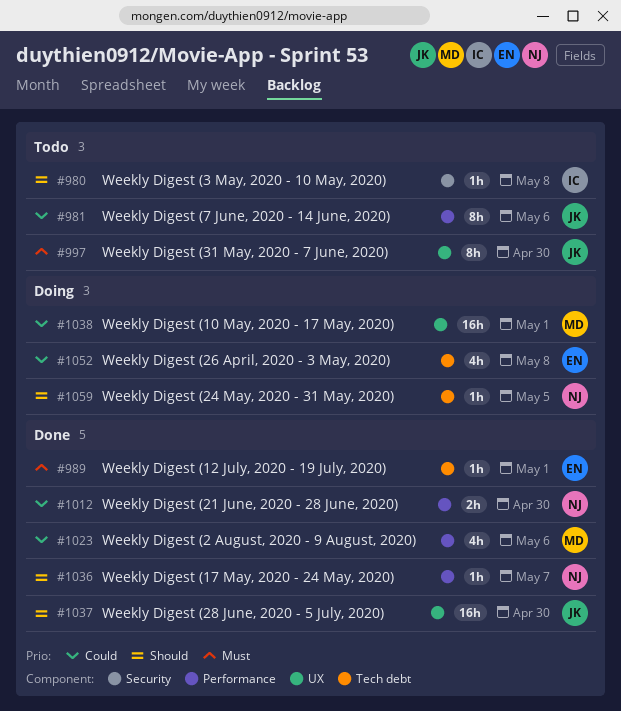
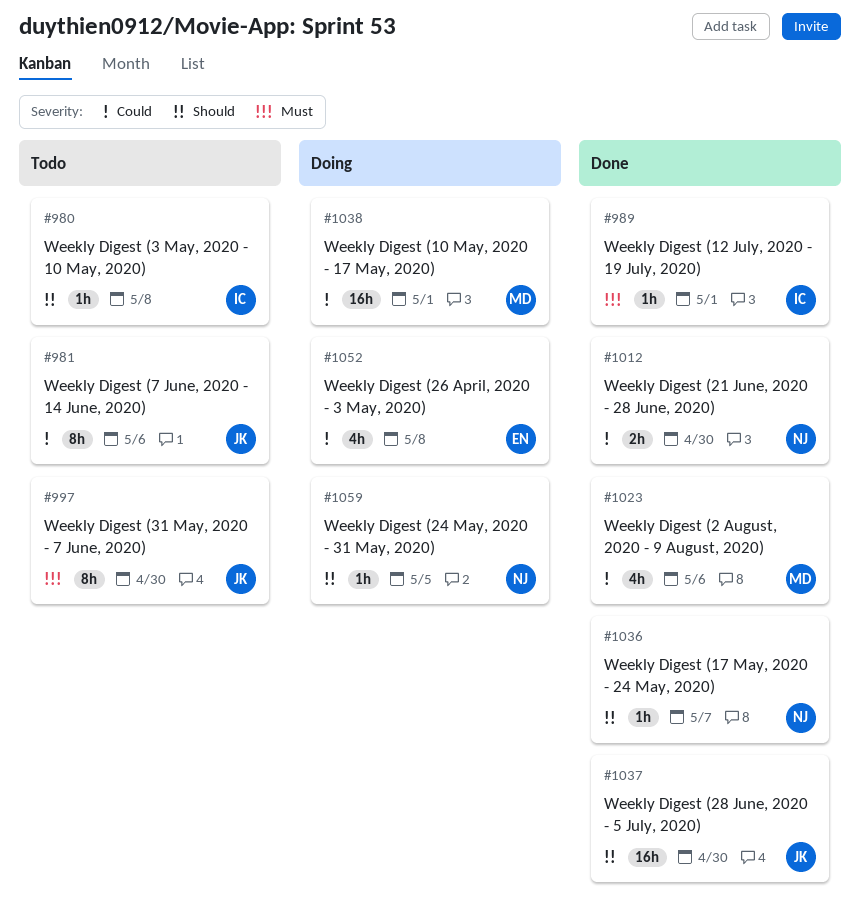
#989, owner: EN -> IC

